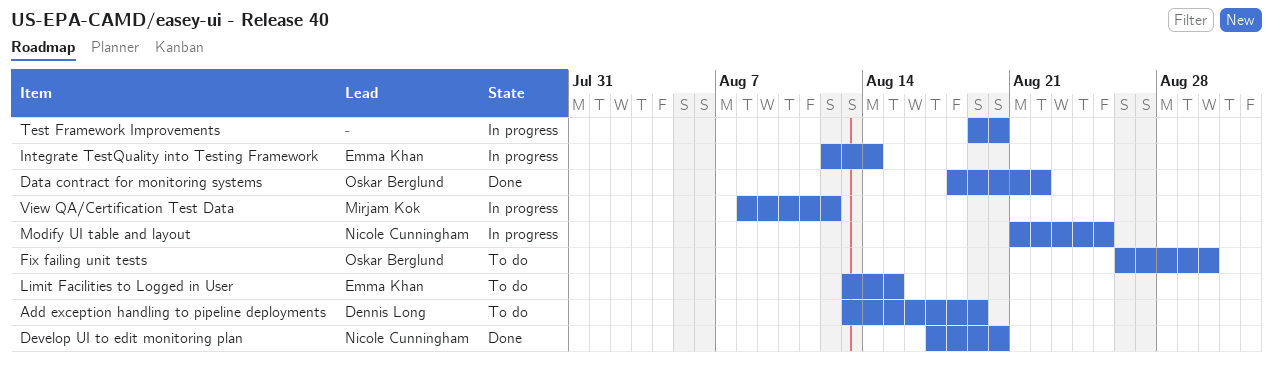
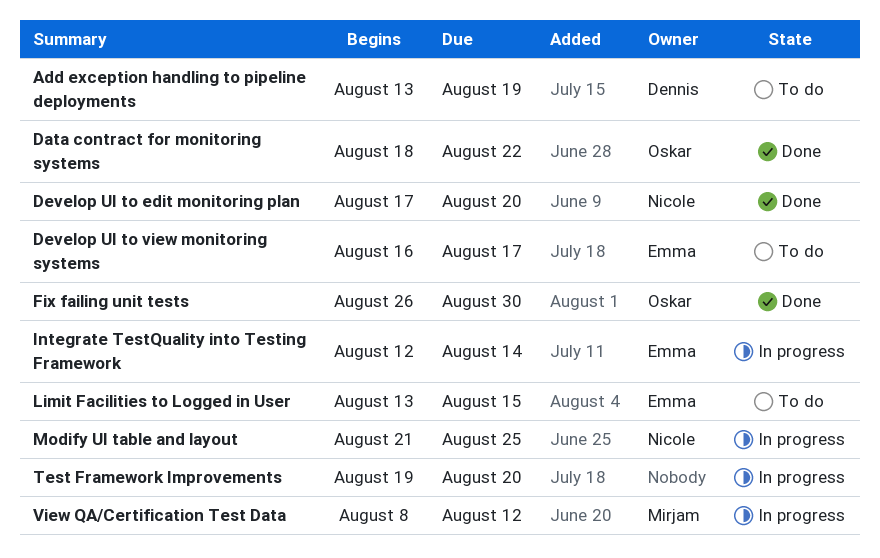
Develop UI to view monitoring systems: none -> present
Fix failing unit tests, status: To do -> Done

